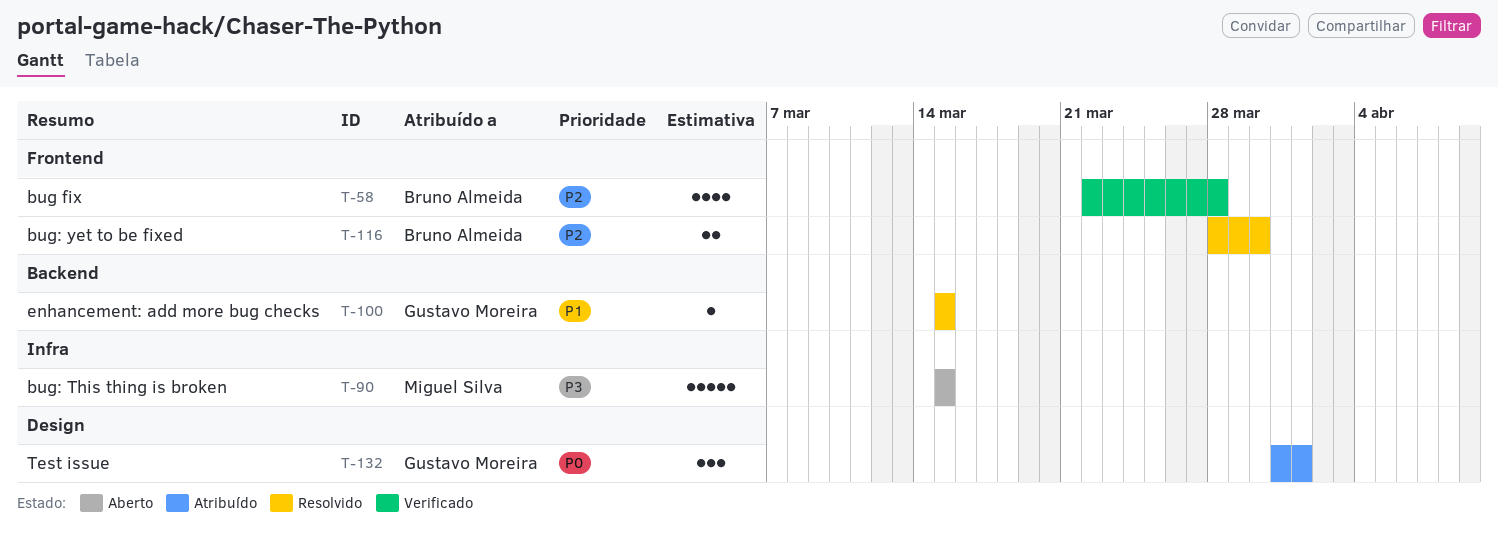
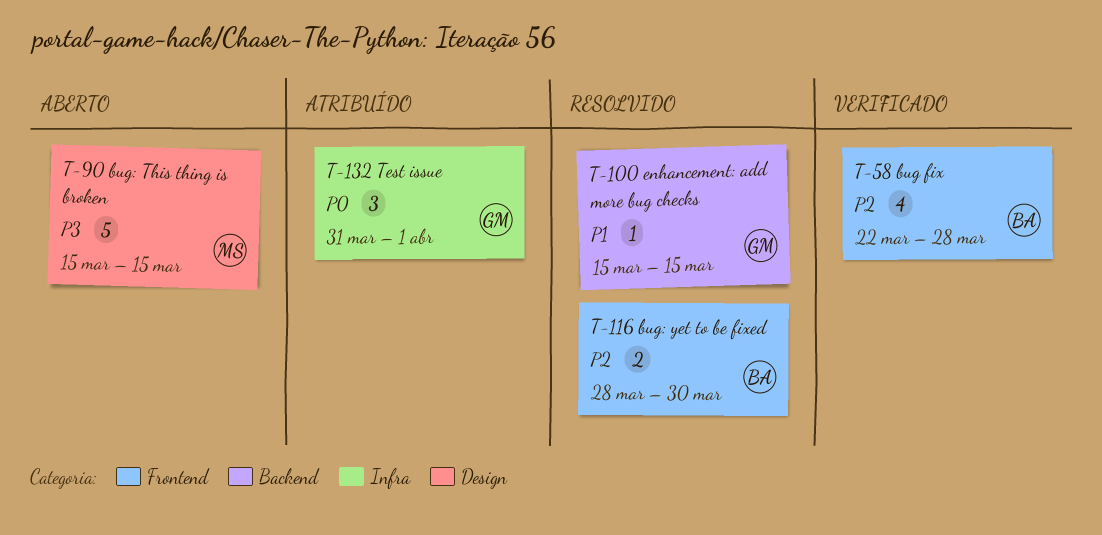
T-90, label: Infra -> Design
T-132, label: Design -> Infra

